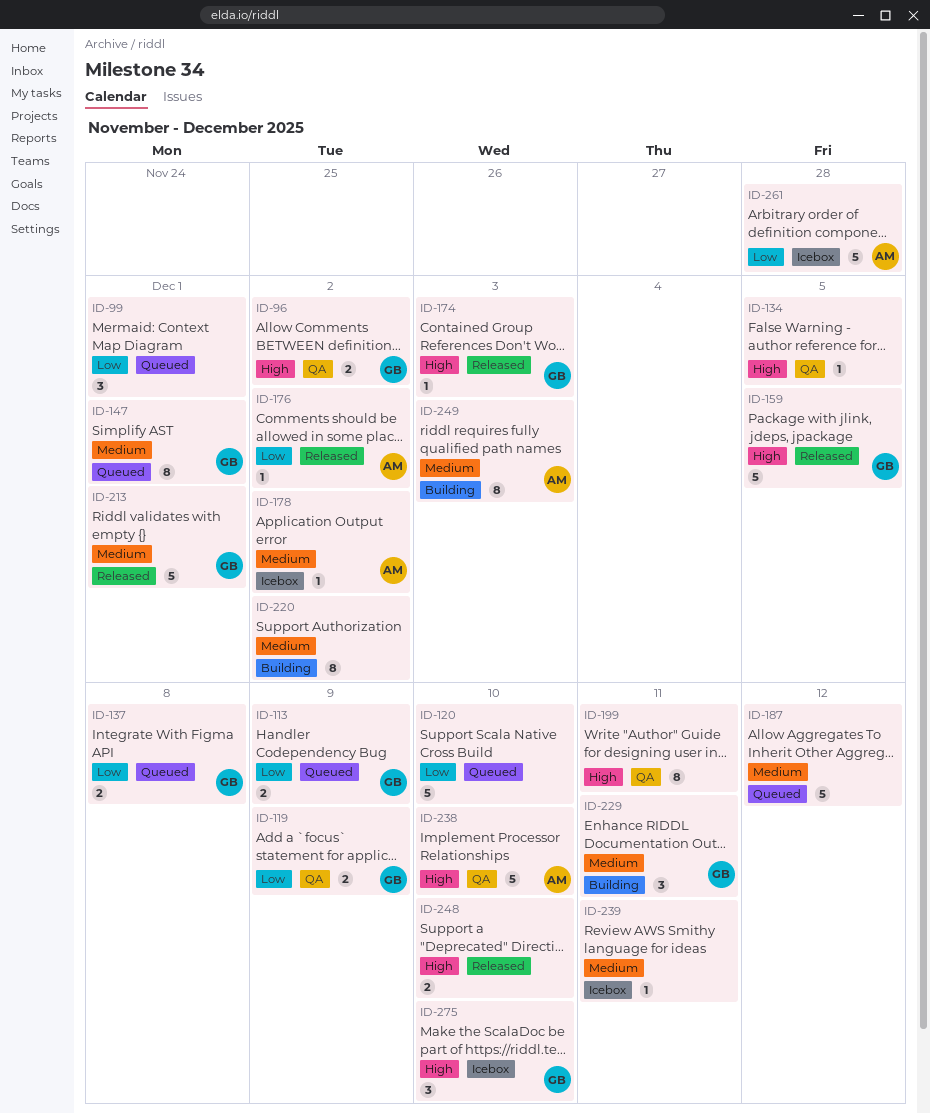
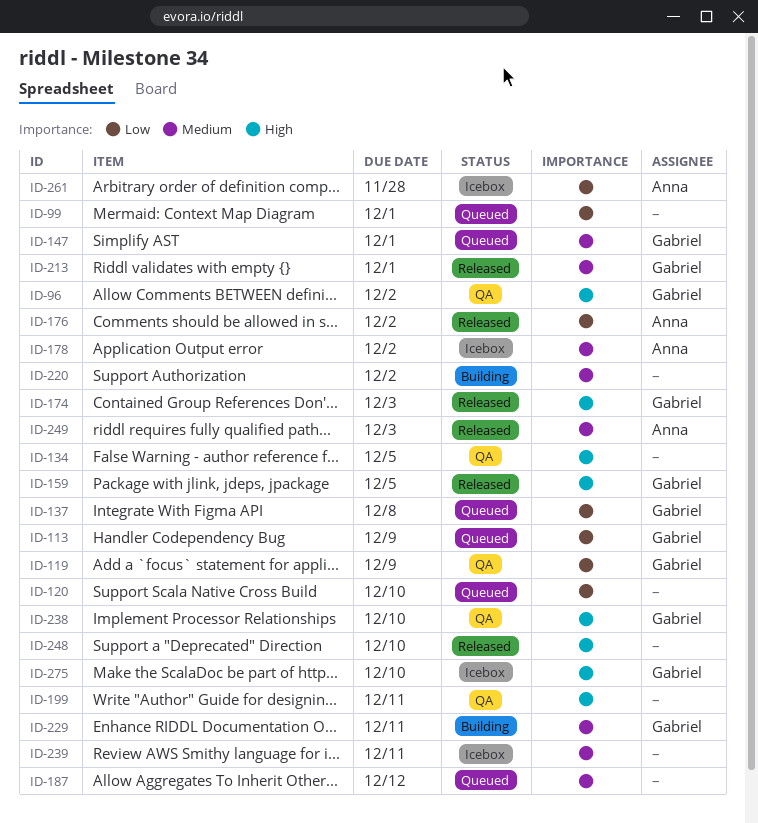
ID-238, owner: Anna -> Gabriel
ID-249, status: Building -> Released

